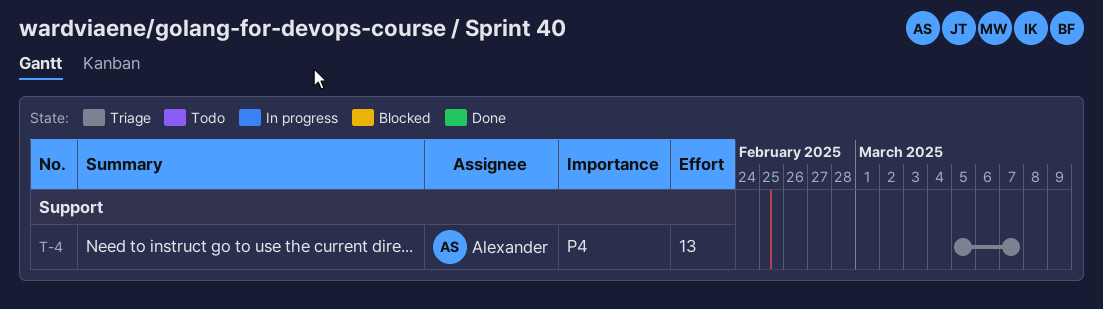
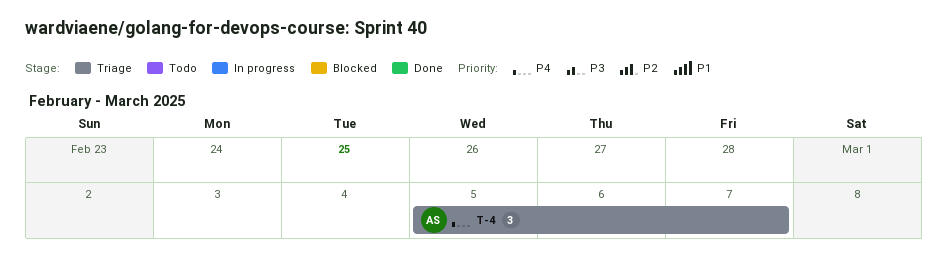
T-4, estimate: 13 -> 3

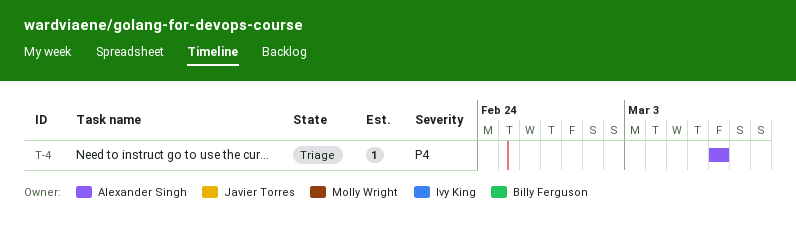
T-4, estimate: 3 -> 1
T-4, start: Mar 5 -> Mar 7

